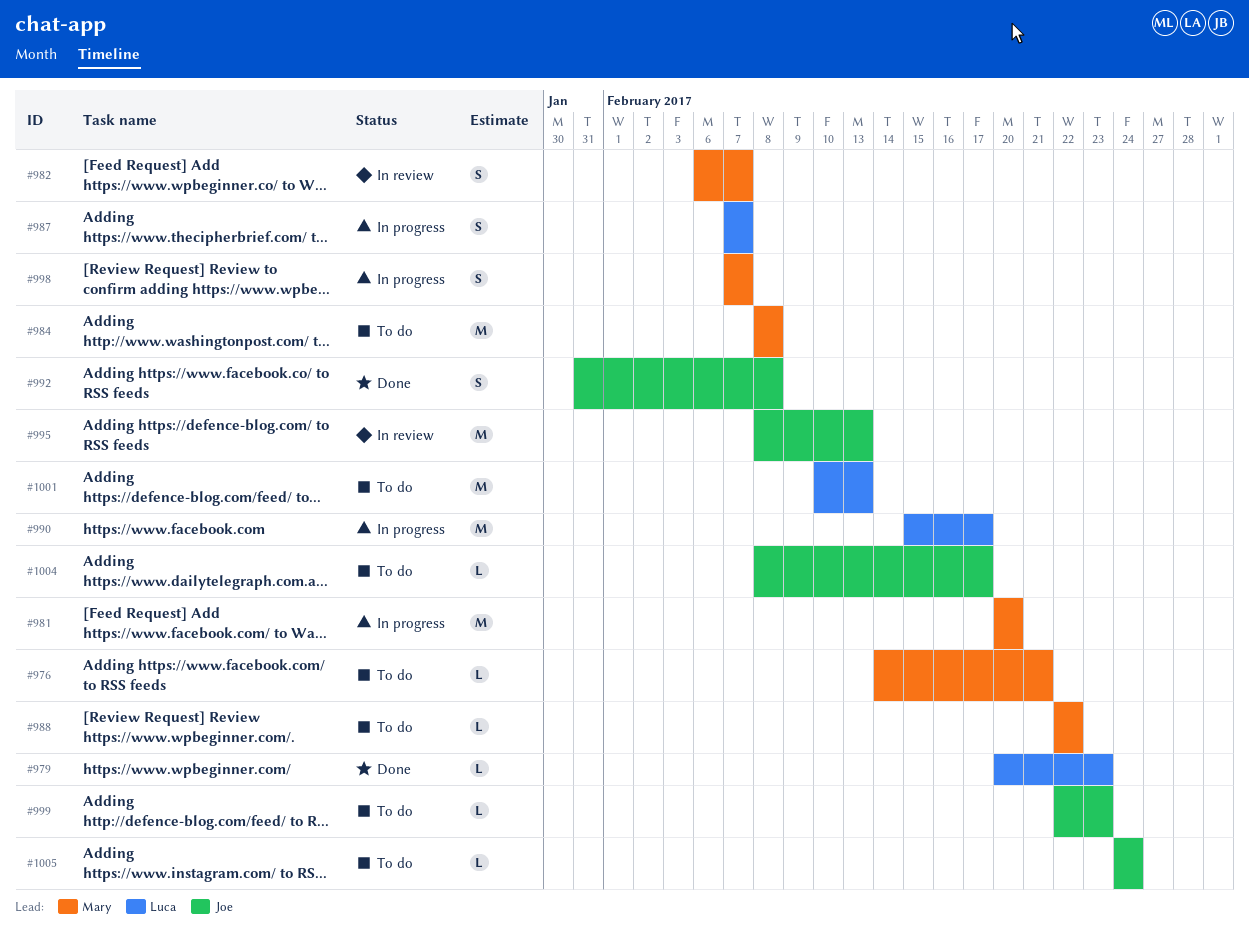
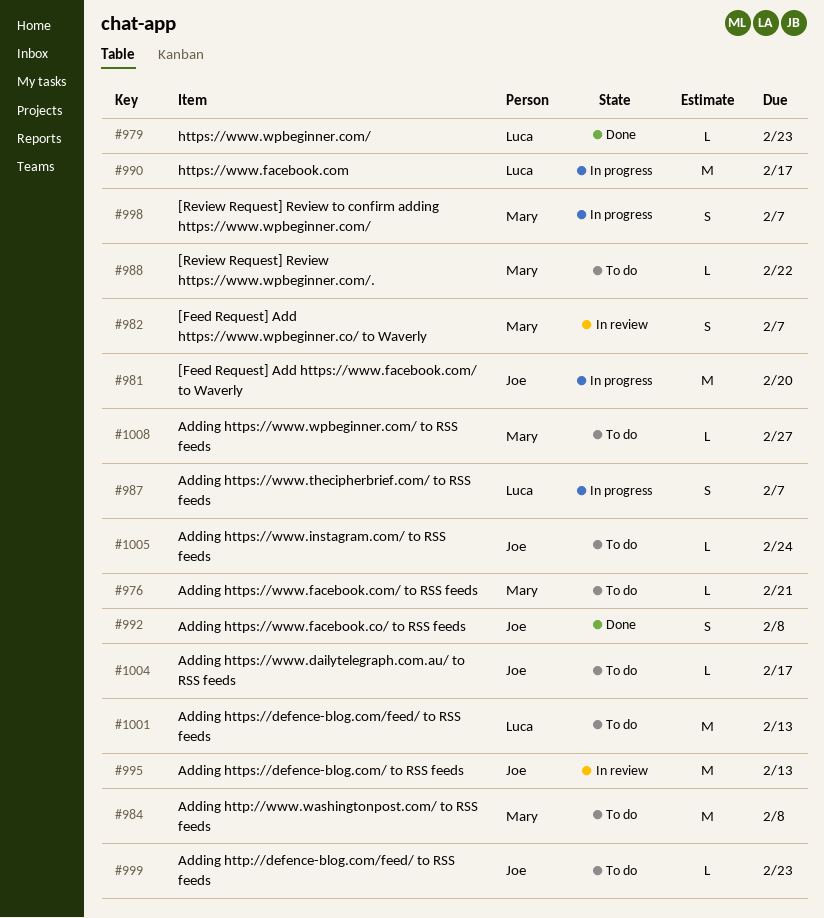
#981, owner: Mary -> Joe
#1008: none -> present

